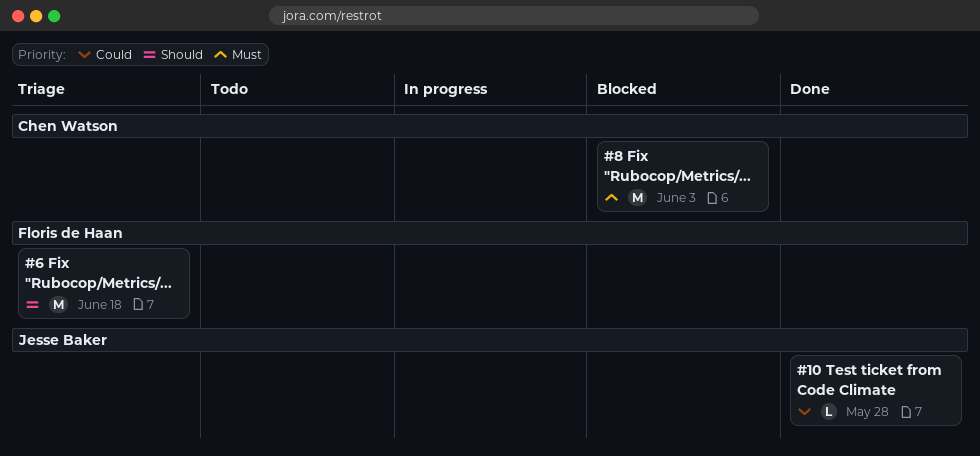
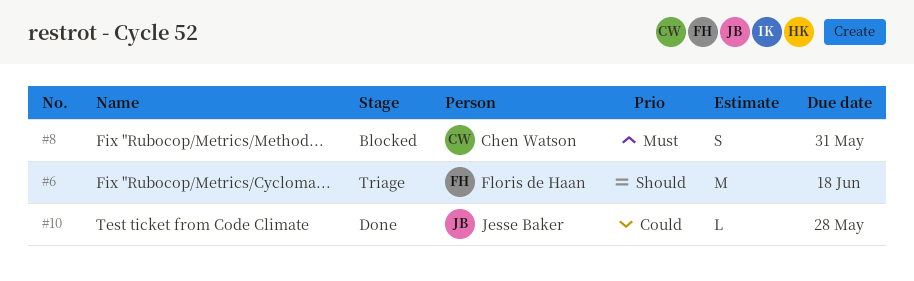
#8, estimate: M -> S
#8, due: Jun 3 -> May 31

